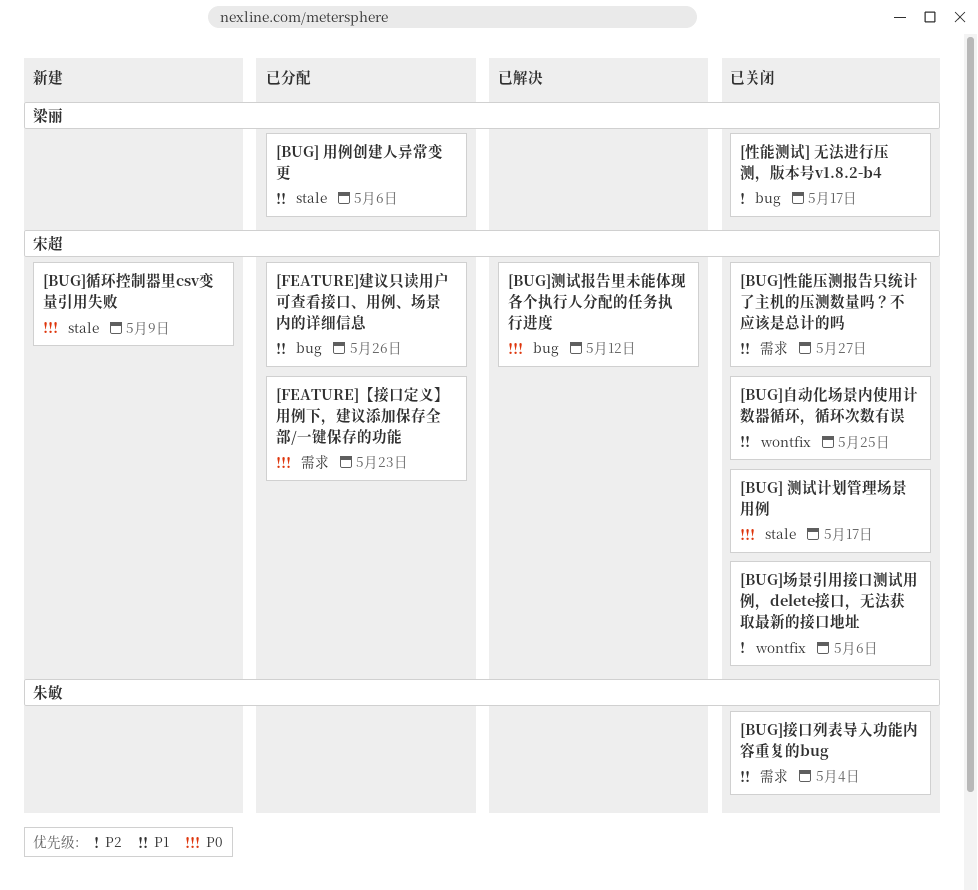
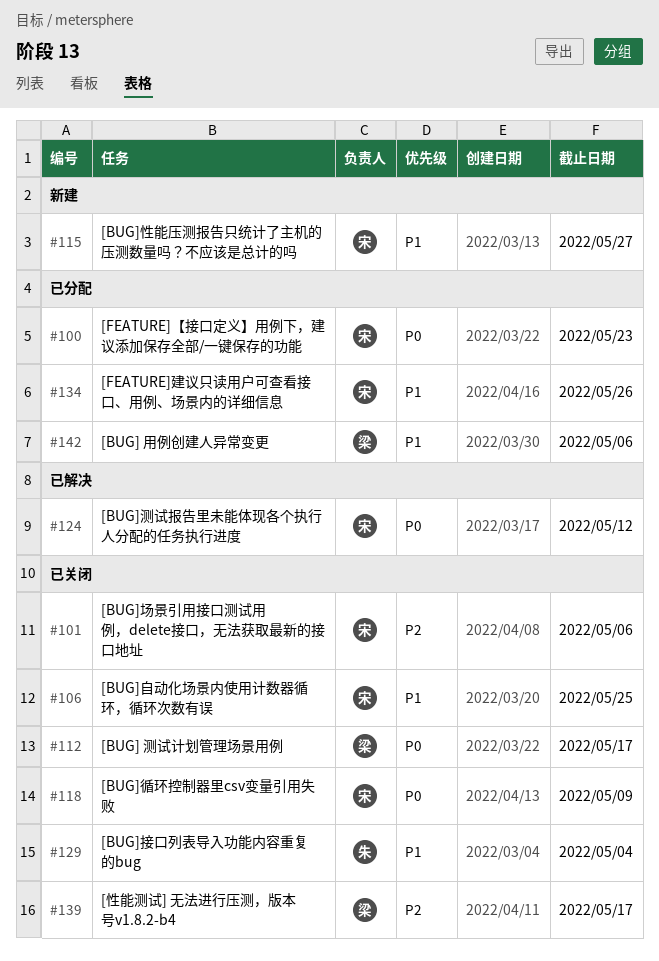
[BUG] 测试计划管理场景用例, owner: 宋超 -> 梁丽
[BUG]循环控制器里csv变量引用失败, status: 新建 -> 已关闭
[BUG]性能压测报告只统计了主机的压测数量吗？不应该是总计的吗, status: 已关闭 -> 新建

